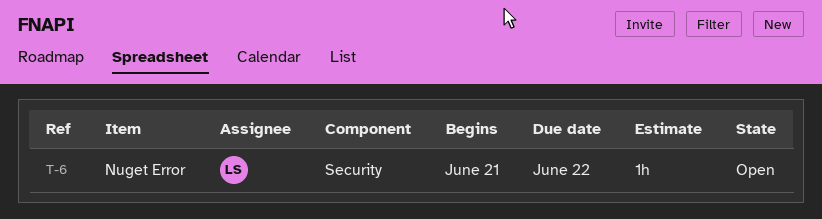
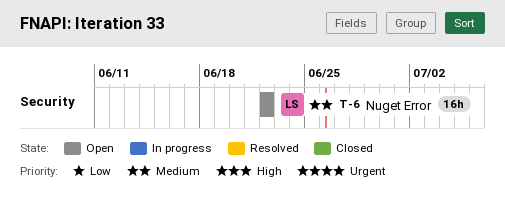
T-6, estimate: 1h -> 16h
T-6, start: Jun 21 -> Jun 22

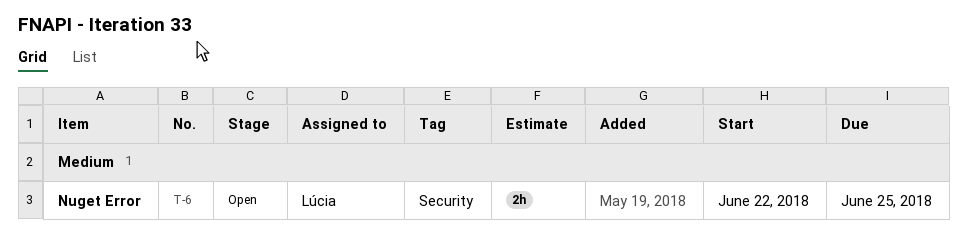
T-6, estimate: 16h -> 2h
T-6, due: Jun 22 -> Jun 25

